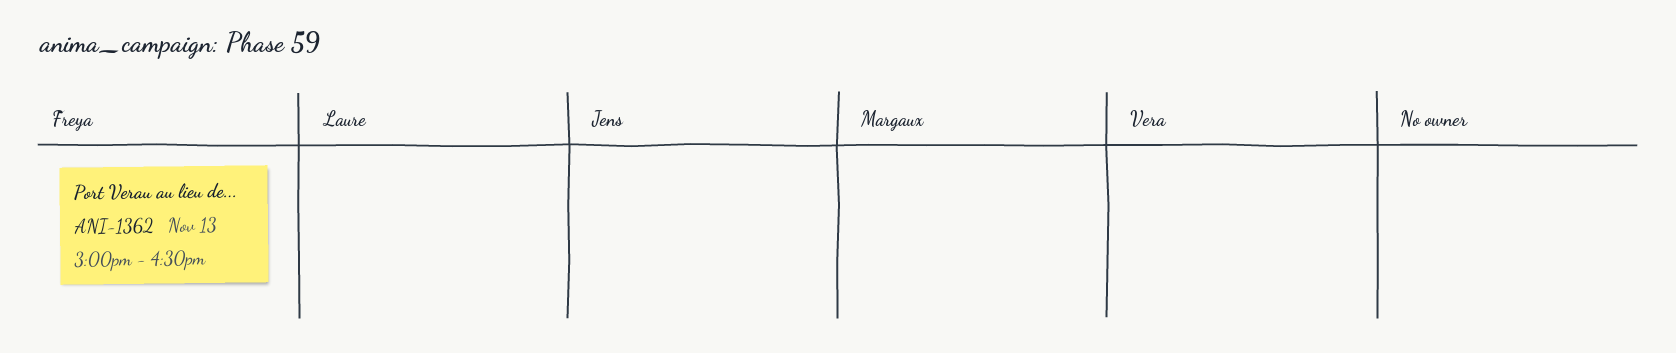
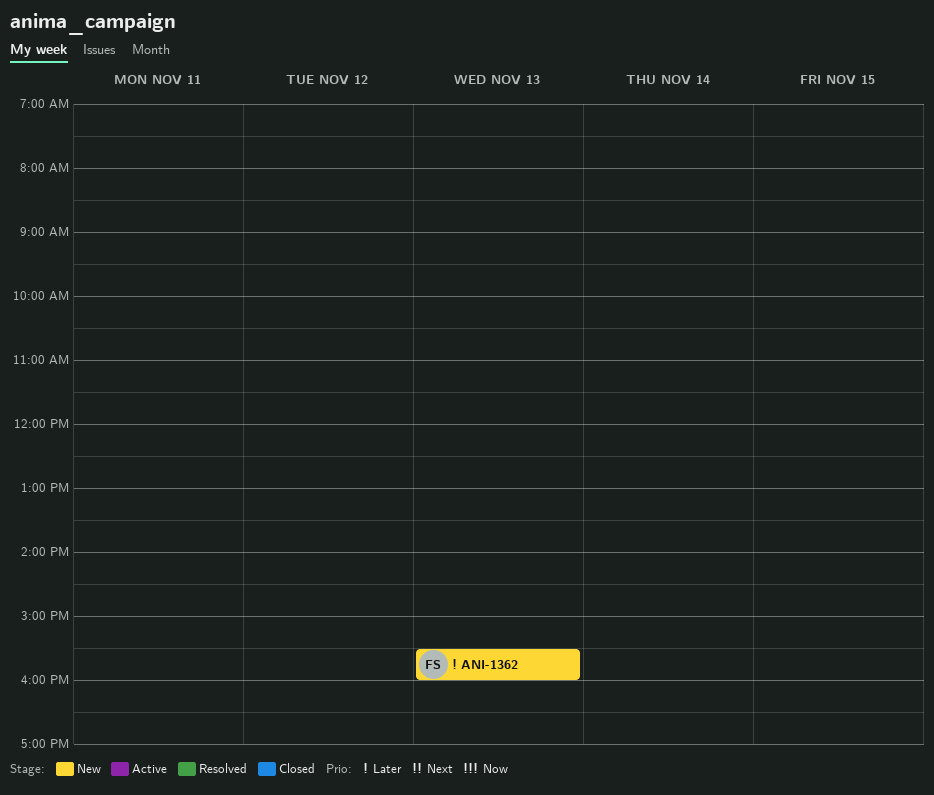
ANI-1362, begins: 15:00 -> 15:30
ANI-1362, ends: 16:30 -> 16:00

